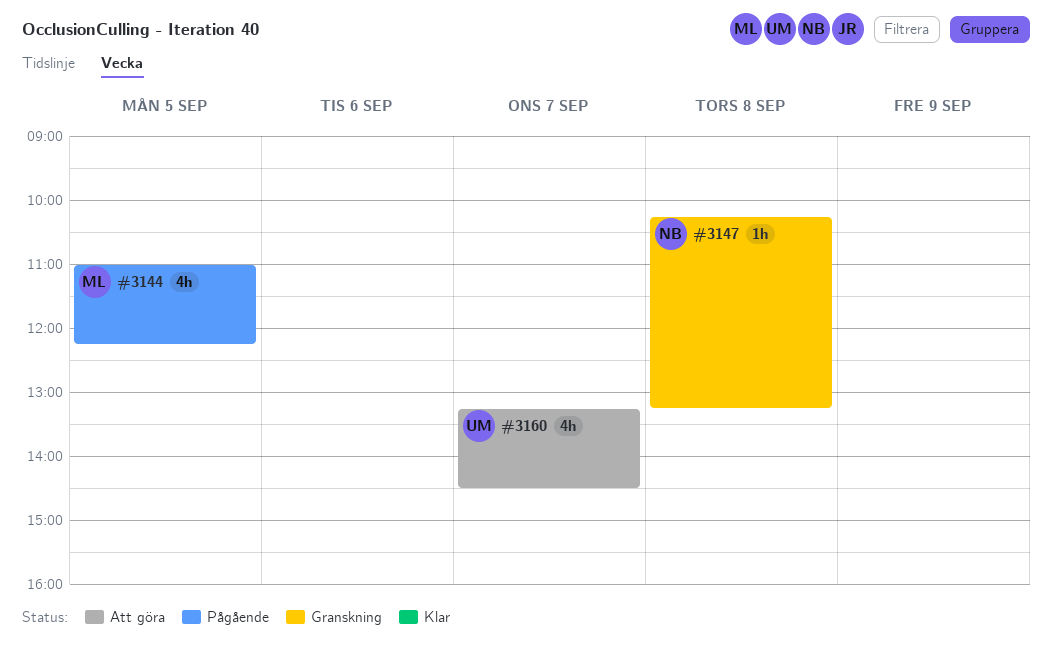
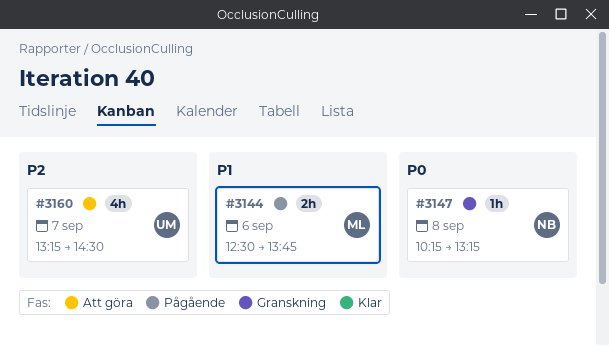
#3144, estimate: 4h -> 2h
#3144, day: Sep 5 -> Sep 6
#3144, begins: 11:00 -> 12:30
#3144, ends: 12:15 -> 13:45

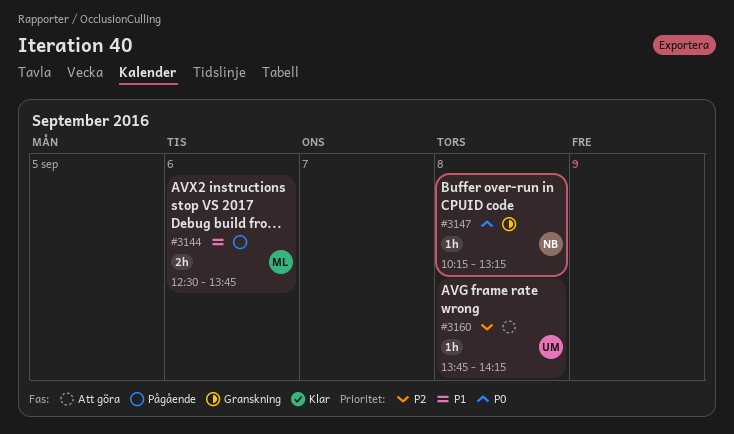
#3160, estimate: 4h -> 1h
#3160, day: Sep 7 -> Sep 8
#3160, begins: 13:15 -> 13:45
#3160, ends: 14:30 -> 14:15

